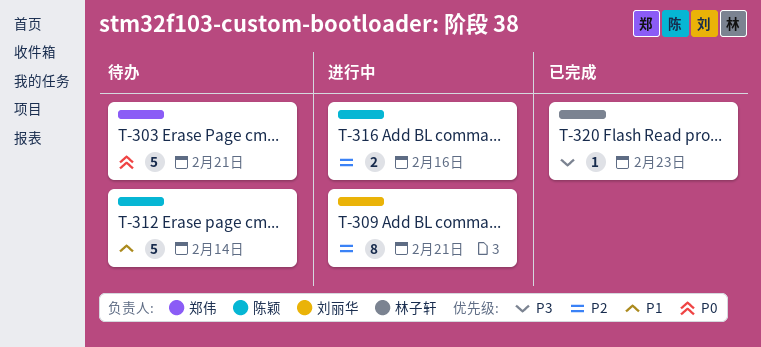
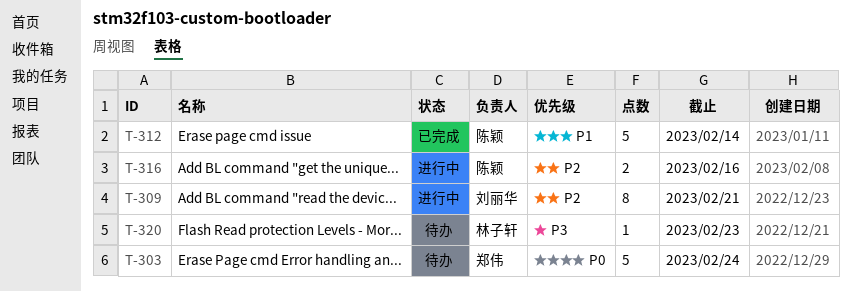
T-303, due: Feb 21 -> Feb 24
T-312, status: 待办 -> 已完成
T-320, status: 已完成 -> 待办

